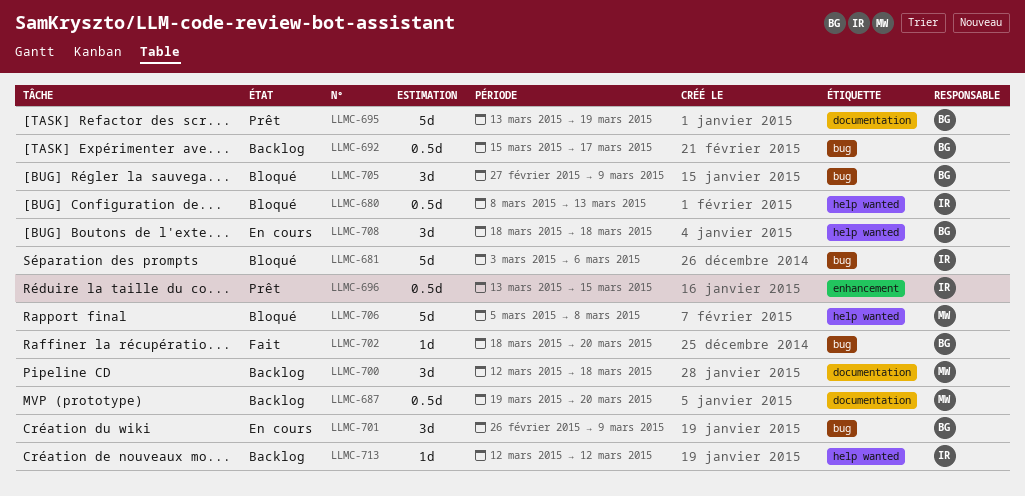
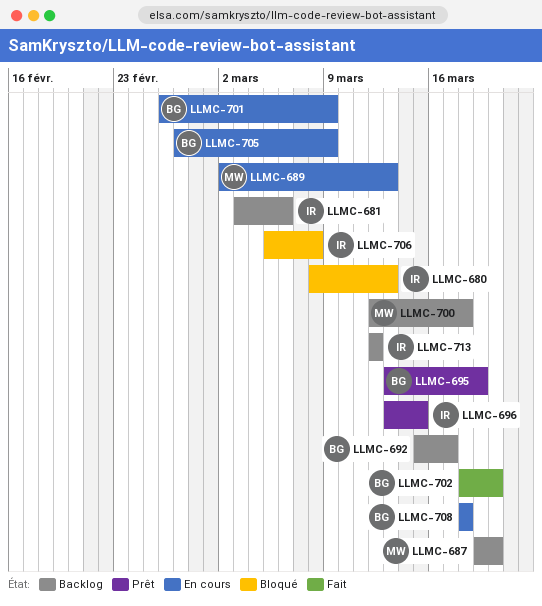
LLMC-681, status: Bloqué -> Backlog
LLMC-689: none -> present
LLMC-705, status: Bloqué -> En cours
LLMC-706, owner: MW -> IR

